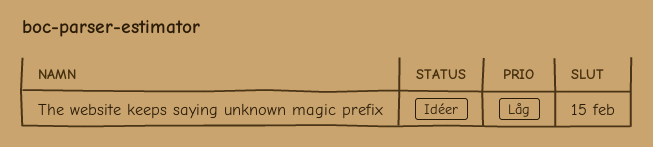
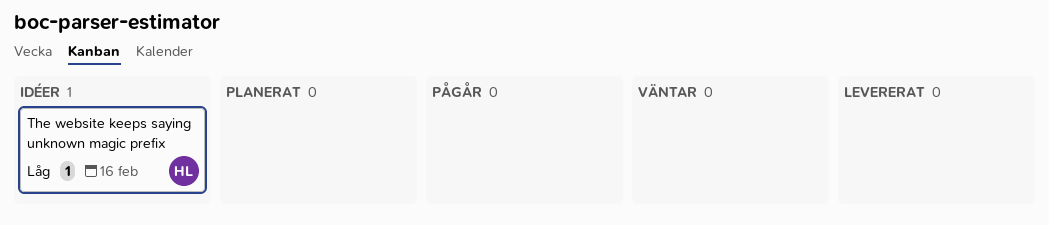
The website keeps saying unknown magic prefix, due: Feb 15 -> Feb 16

